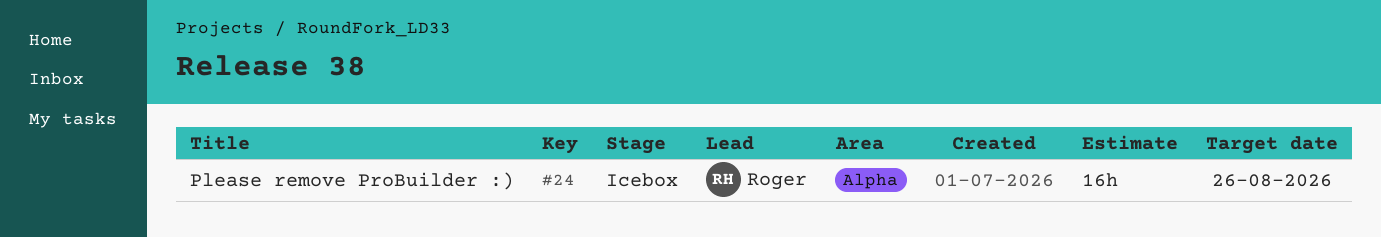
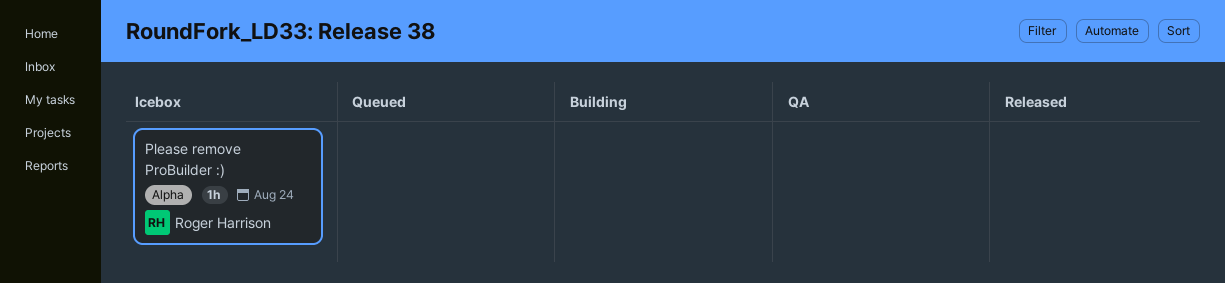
Please remove ProBuilder :), estimate: 16h -> 1h
Please remove ProBuilder :), due: Aug 26 -> Aug 24

